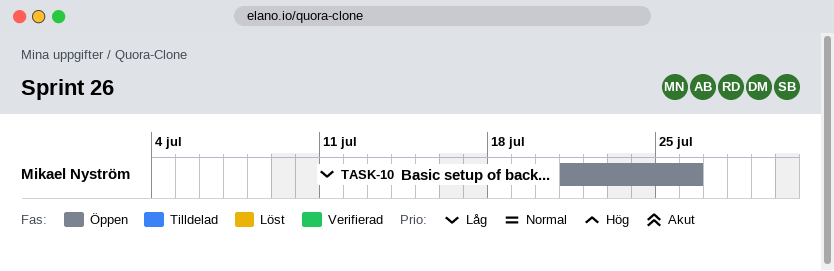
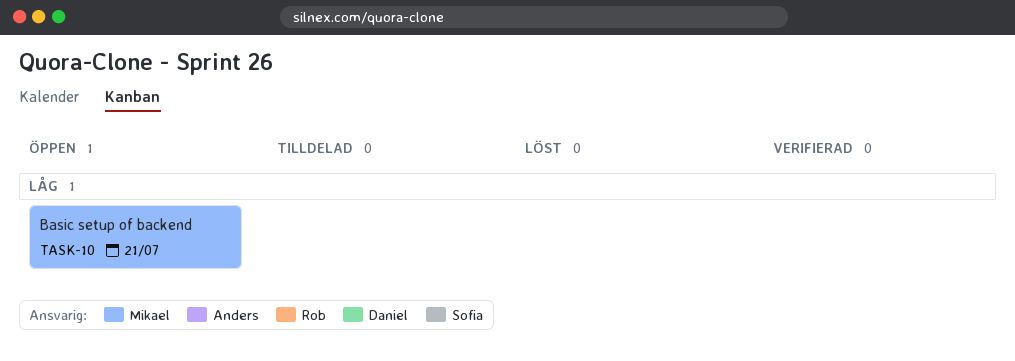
TASK-10, due: Jul 26 -> Jul 21

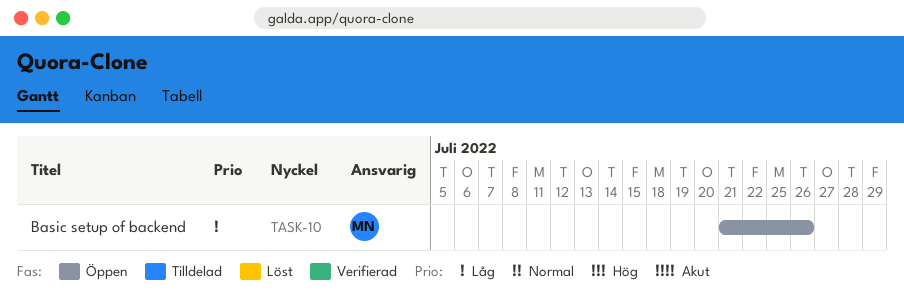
TASK-10, due: Jul 21 -> Jul 26

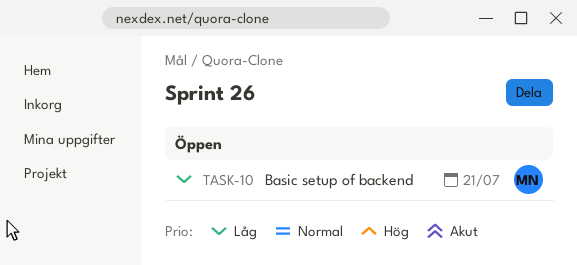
TASK-10, due: Jul 26 -> Jul 21

